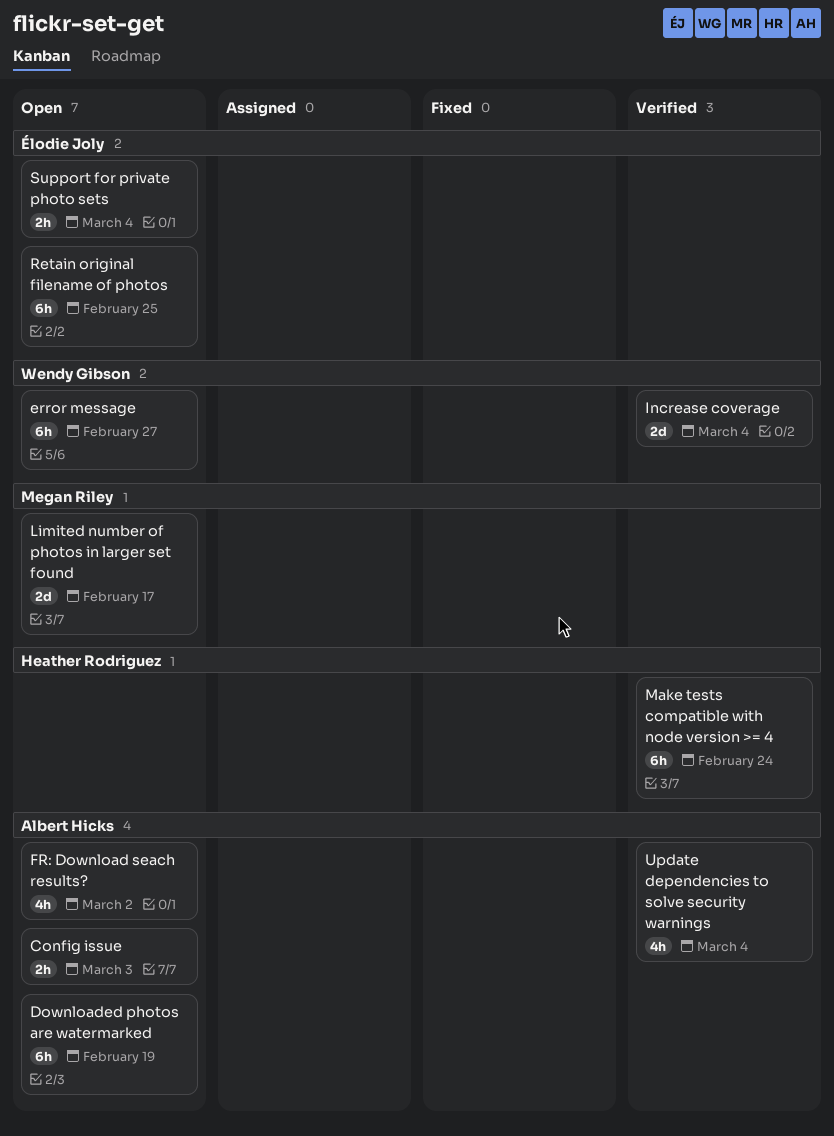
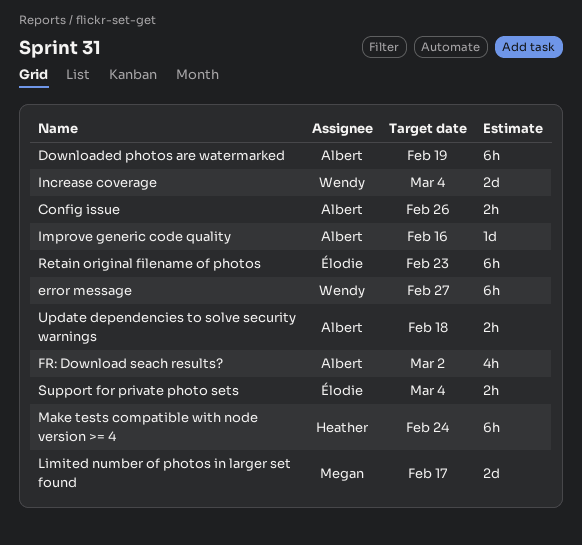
Config issue, due: Mar 3 -> Feb 26
Improve generic code quality: none -> present
Retain original filename of photos, due: Feb 25 -> Feb 23
Update dependencies to solve security warnings, estimate: 4h -> 2h
Update dependencies to solve security warnings, due: Mar 4 -> Feb 18

